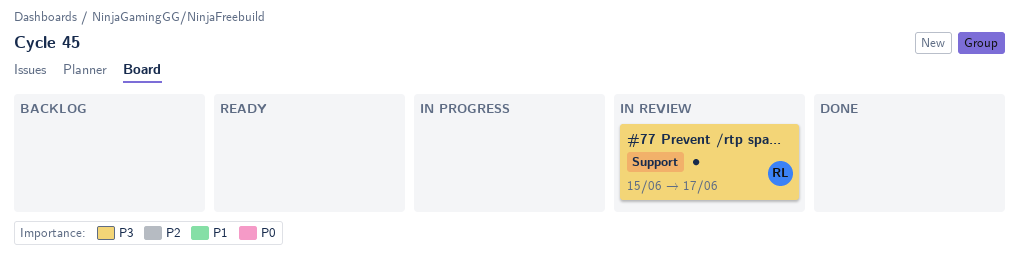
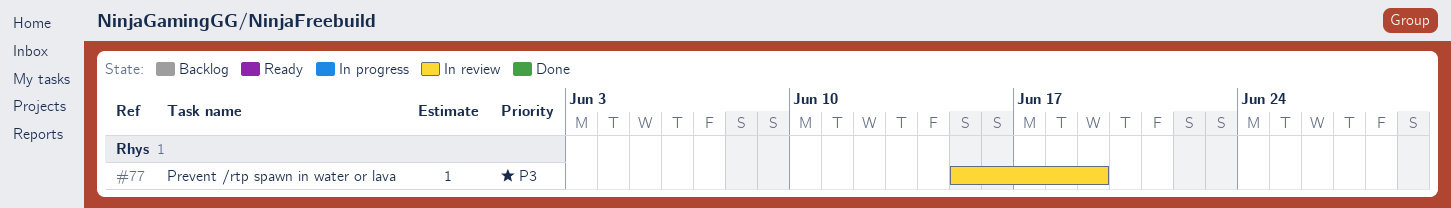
#77, due: Jun 17 -> Jun 19

